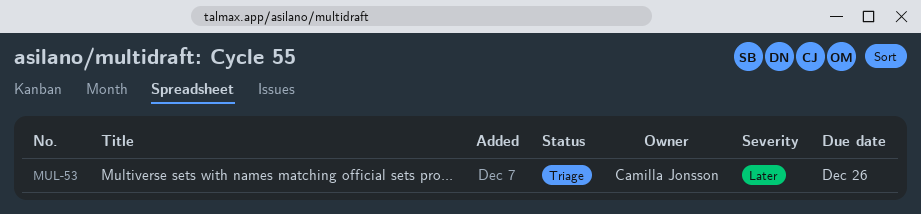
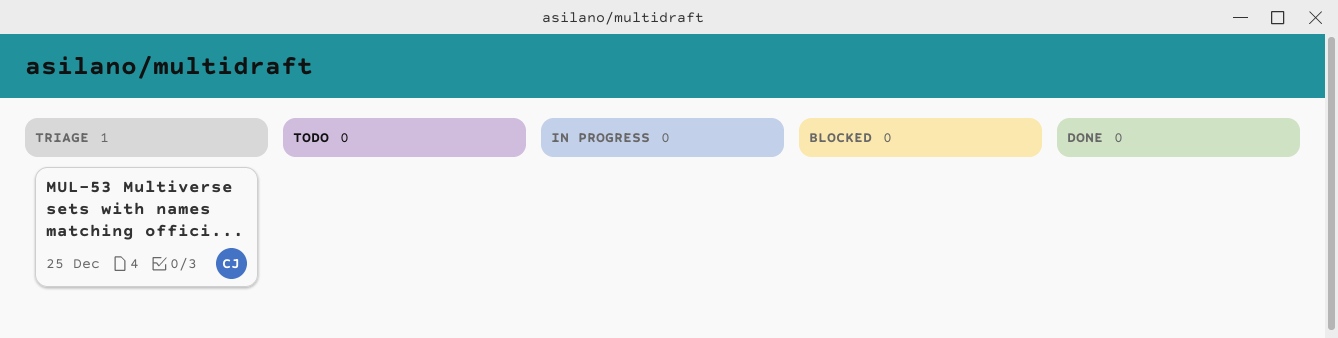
MUL-53, due: Dec 26 -> Dec 25

